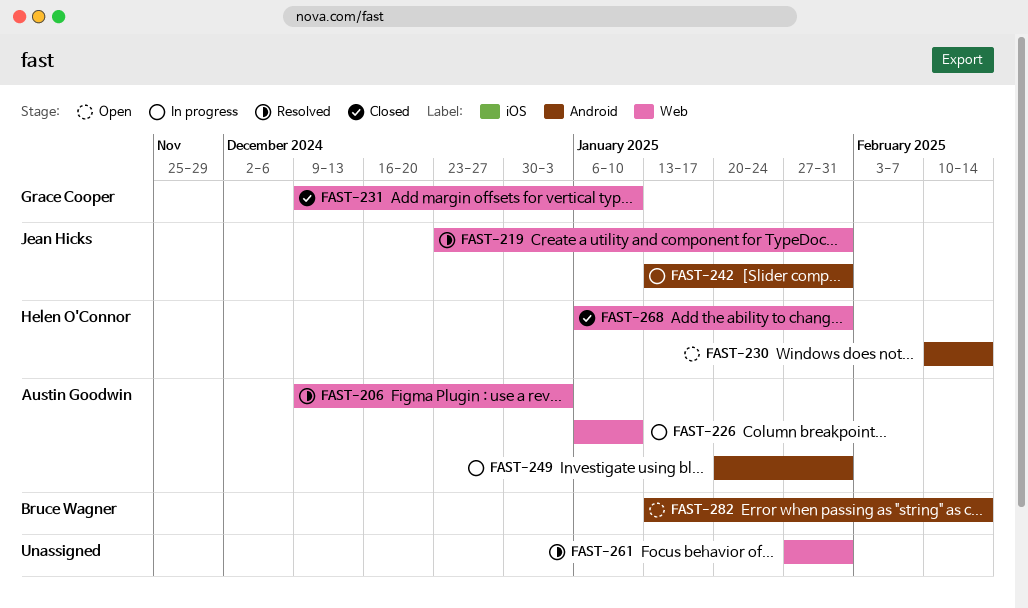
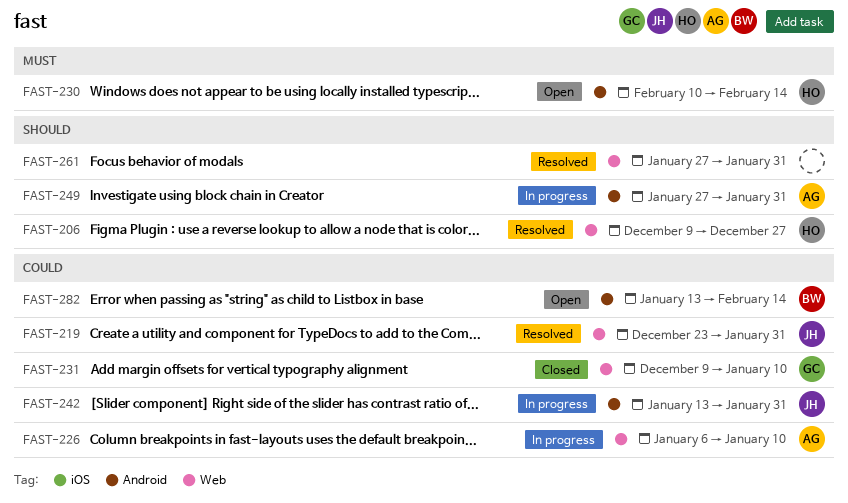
FAST-206, owner: Austin Goodwin -> Helen O'Connor
FAST-206, due: Jan 3 -> Dec 27
FAST-249, start: Jan 20 -> Jan 27
FAST-268: present -> none

